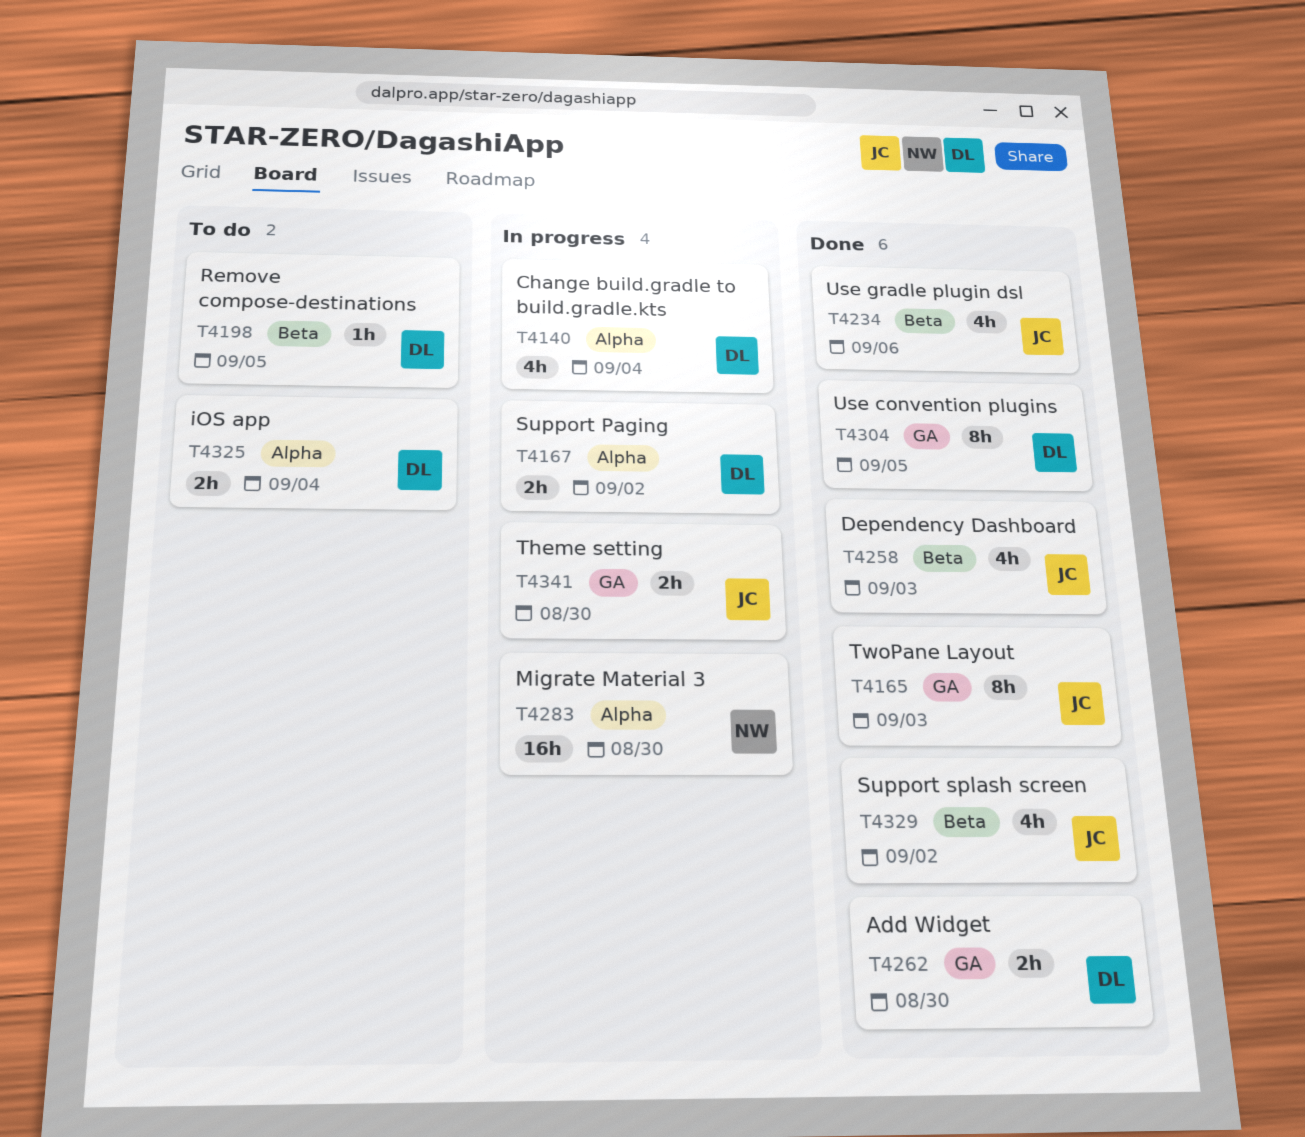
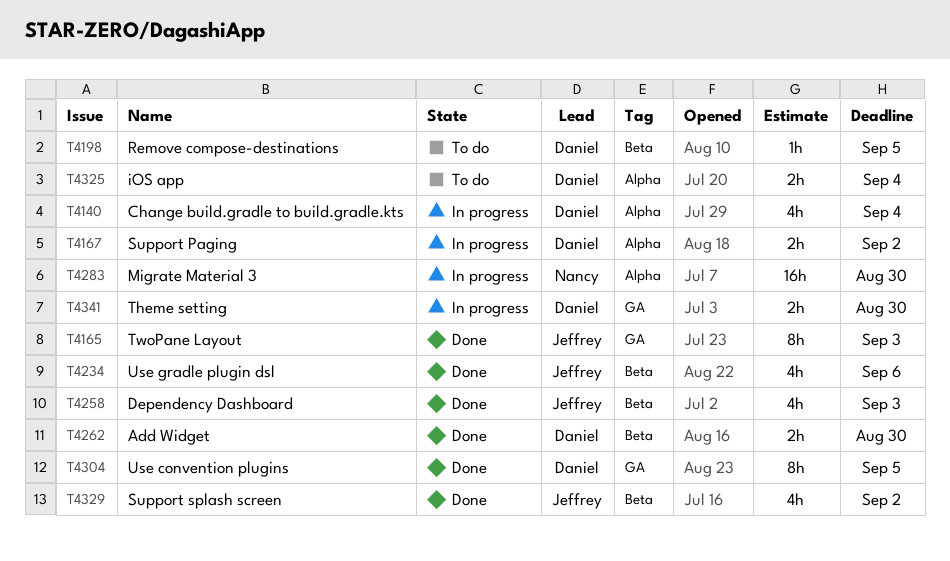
T4262, label: GA -> Beta
T4341, owner: Jeffrey -> Daniel

